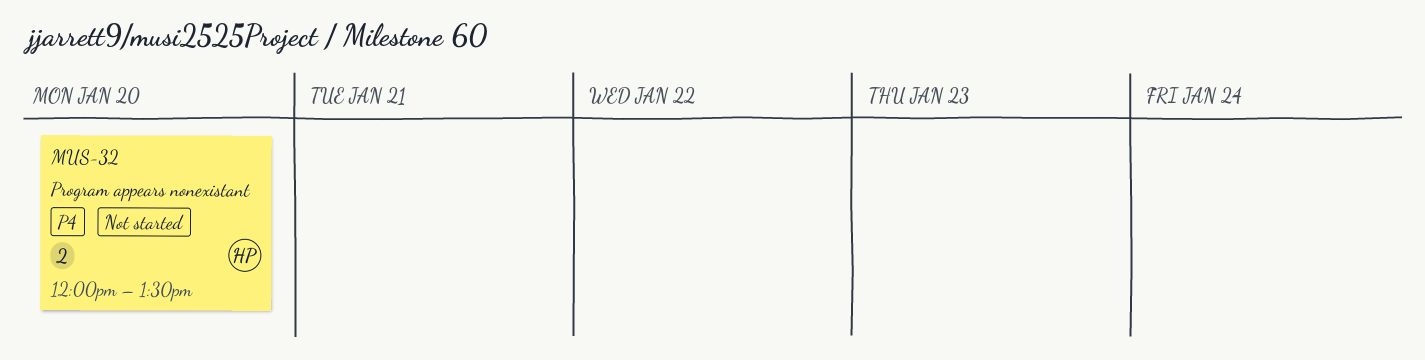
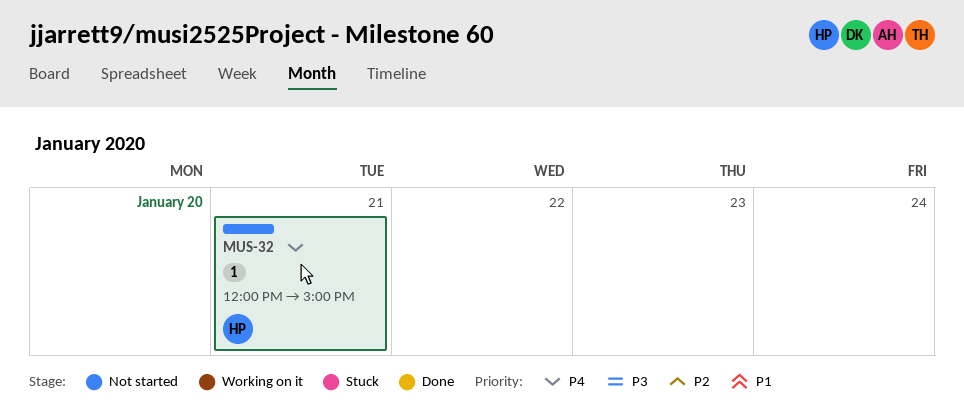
MUS-32, estimate: 2 -> 1
MUS-32, day: Jan 20 -> Jan 21
MUS-32, ends: 13:30 -> 15:00

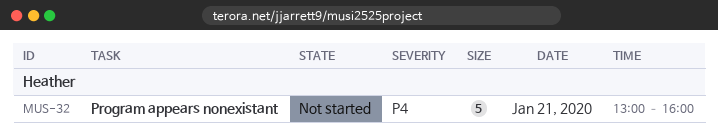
MUS-32, estimate: 1 -> 5
MUS-32, begins: 12:00 -> 13:00
MUS-32, ends: 15:00 -> 16:00

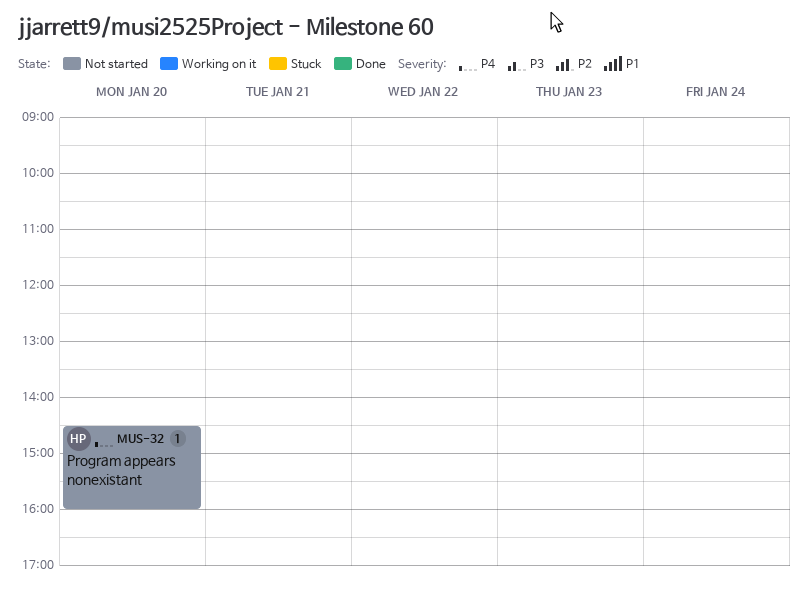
MUS-32, estimate: 5 -> 1
MUS-32, day: Jan 21 -> Jan 20
MUS-32, begins: 13:00 -> 14:30

